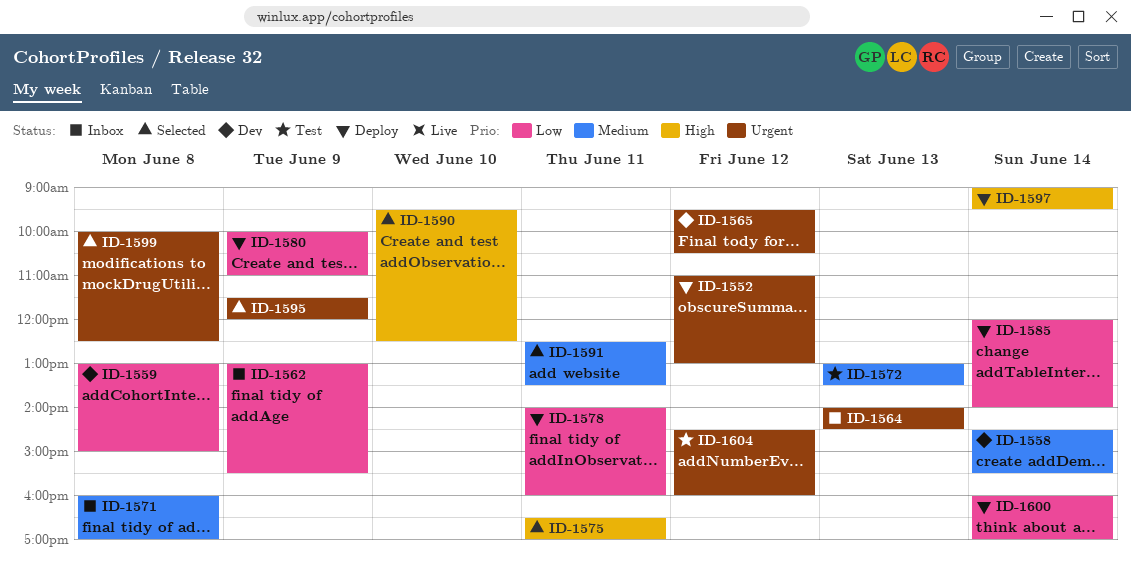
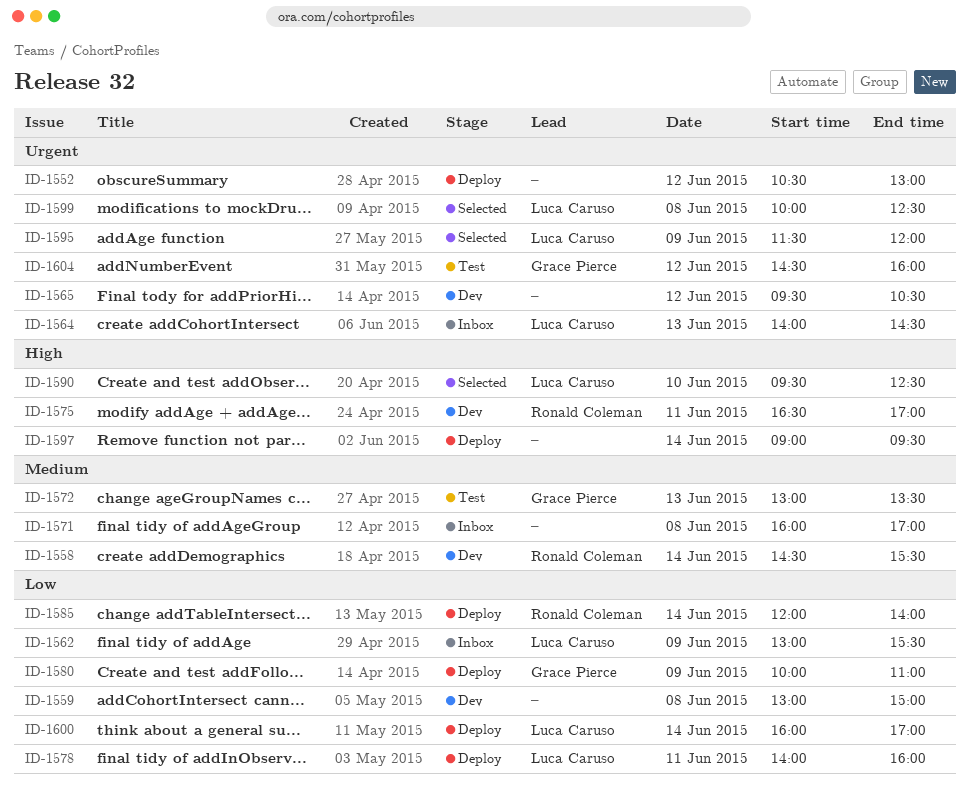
ID-1552, begins: 11:00 -> 10:30
ID-1575, status: Selected -> Dev
ID-1591: present -> none

